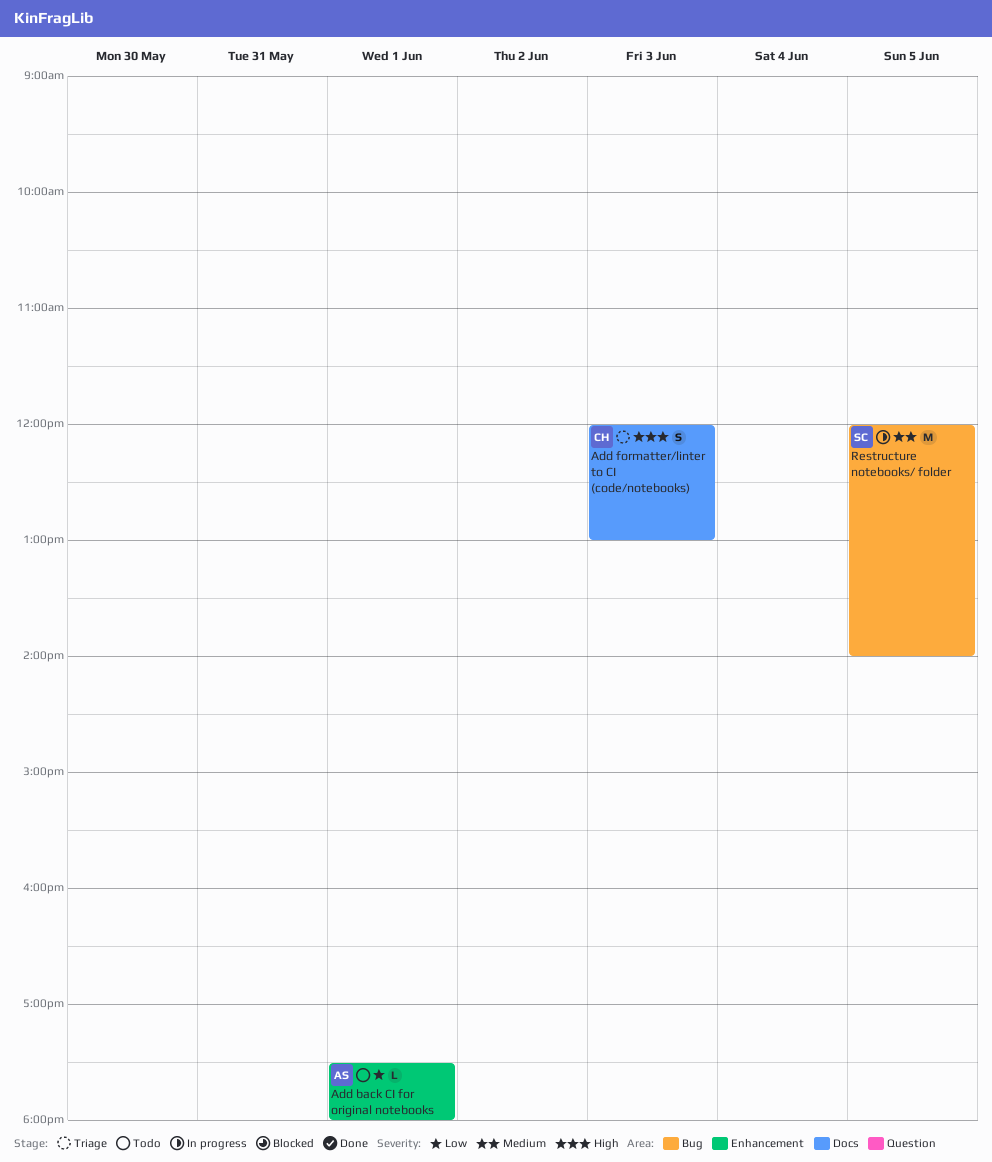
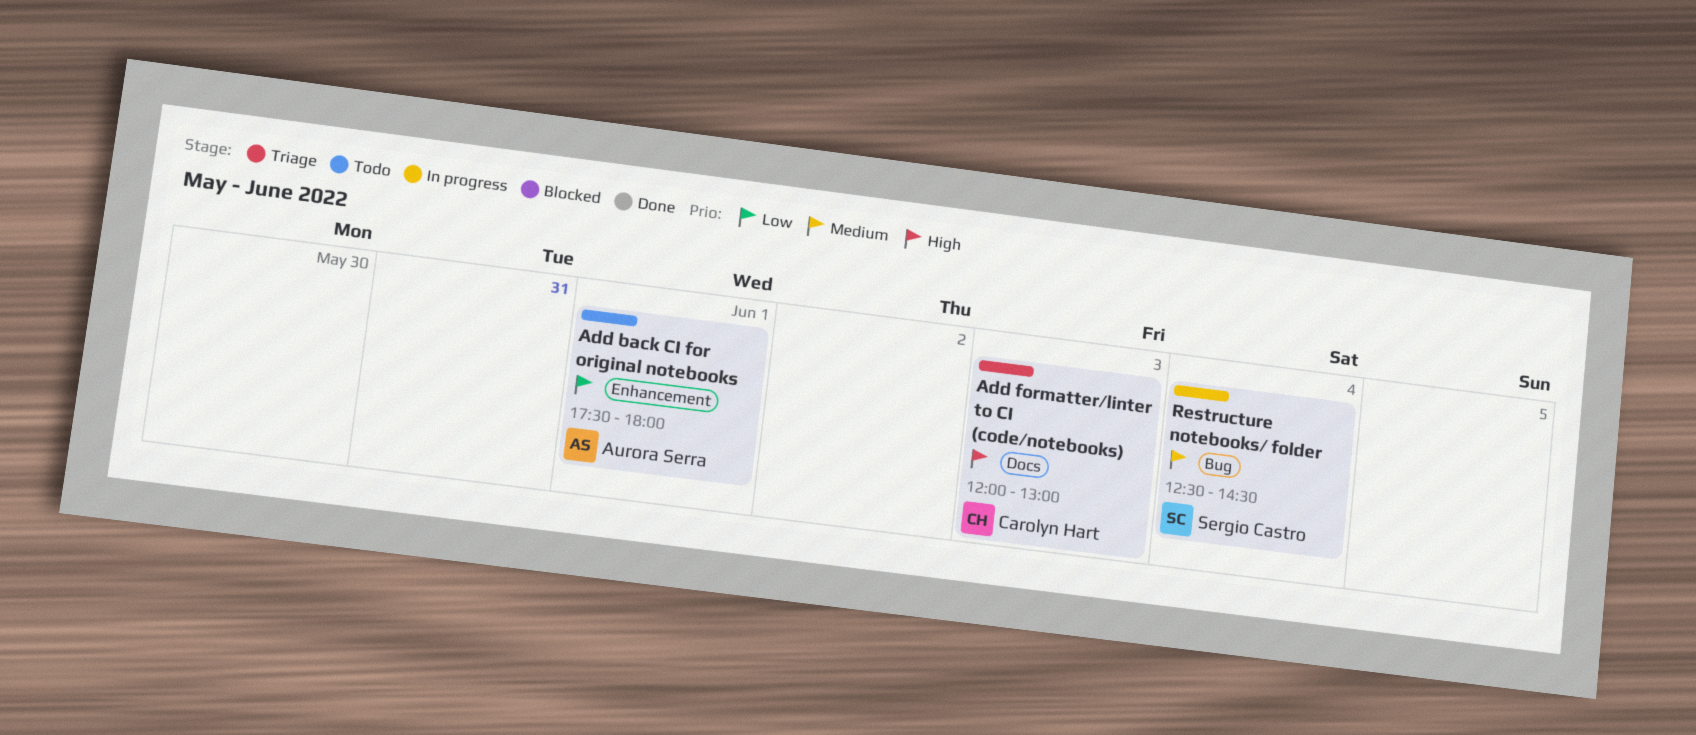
Restructure notebooks/ folder, day: Jun 5 -> Jun 4
Restructure notebooks/ folder, begins: 12:00 -> 12:30
Restructure notebooks/ folder, ends: 14:00 -> 14:30

